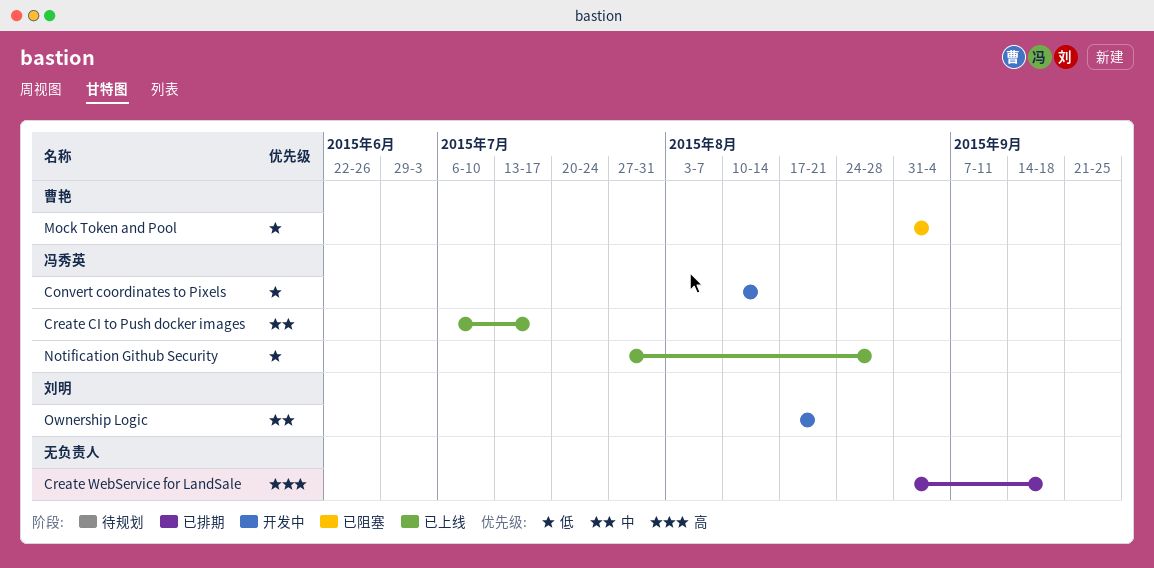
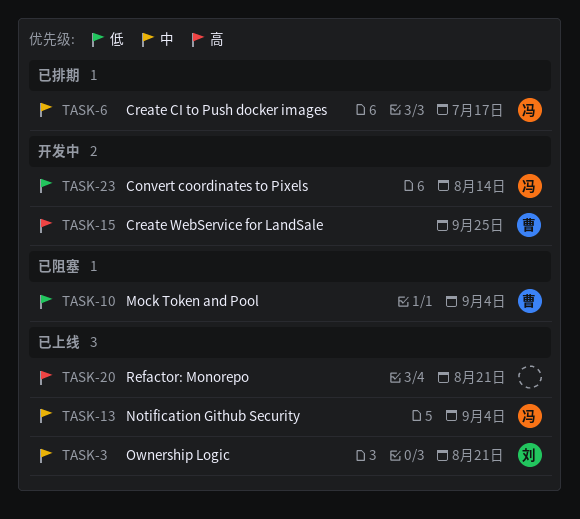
Create CI to Push docker images, status: 已上线 -> 已排期
Create WebService for LandSale, status: 已排期 -> 开发中
Create WebService for LandSale, owner: none -> 曹艳
Create WebService for LandSale, due: Sep 18 -> Sep 25
Notification Github Security, priority: 低 -> 中
Notification Github Security, due: Aug 28 -> Sep 4
Ownership Logic, status: 开发中 -> 已上线
Refactor: Monorepo: none -> present

